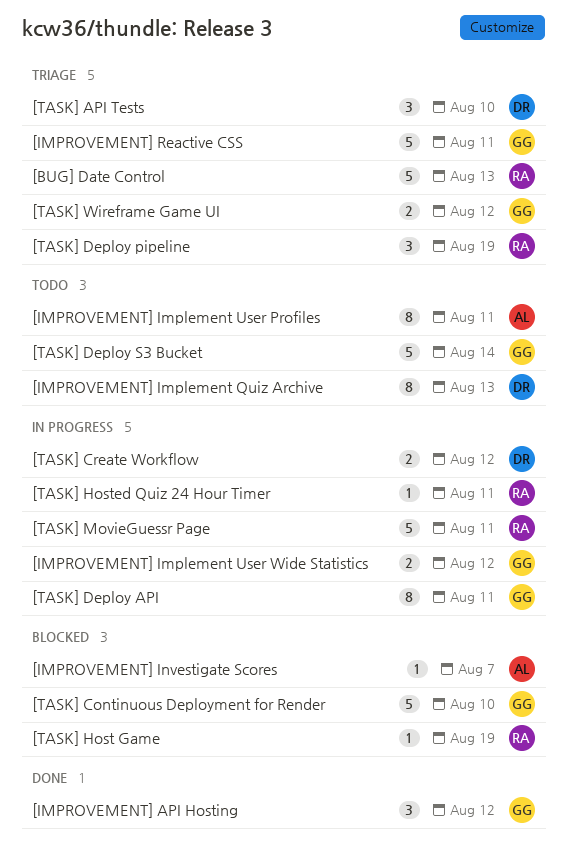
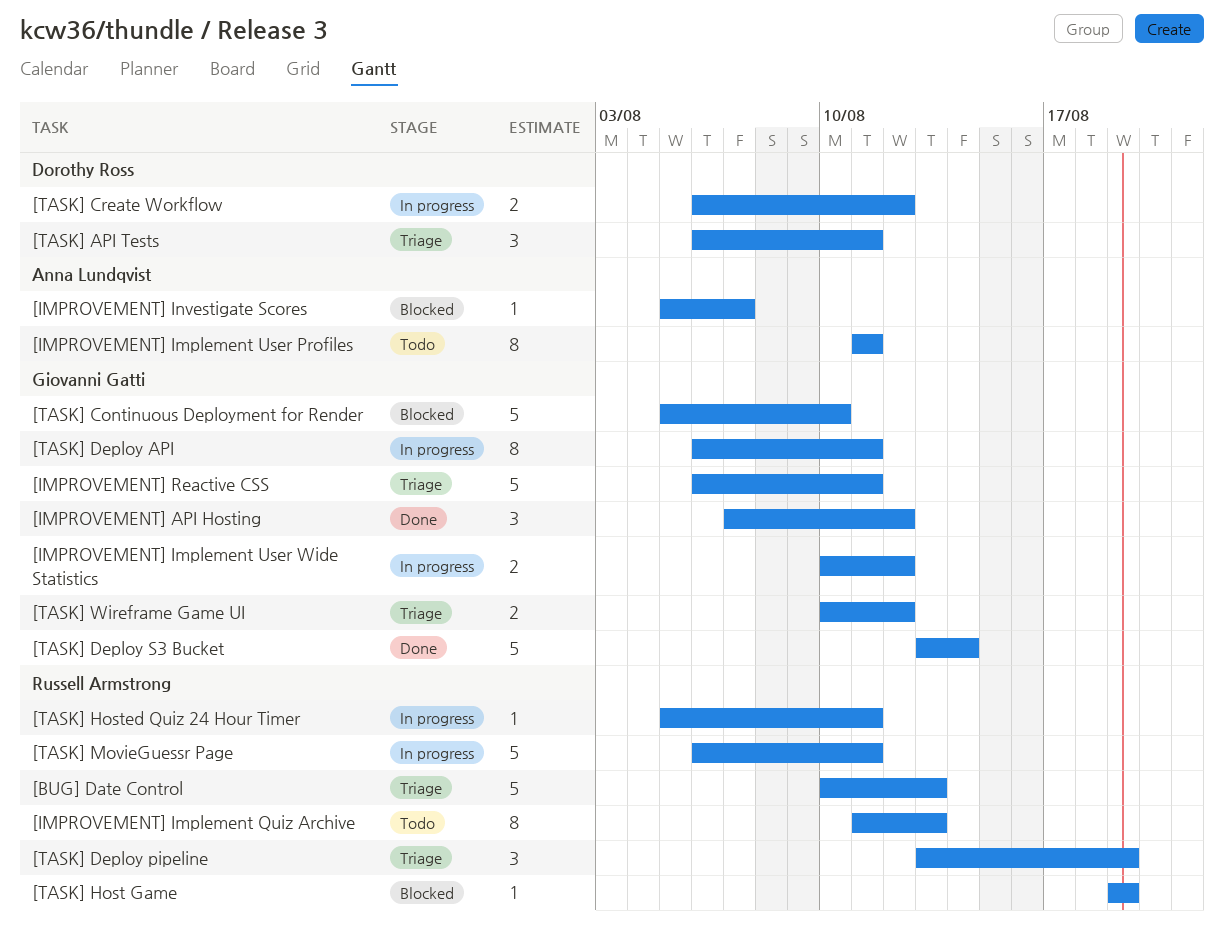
[IMPROVEMENT] Implement Quiz Archive, owner: Dorothy Ross -> Russell Armstrong
[TASK] API Tests, due: Aug 10 -> Aug 11
[TASK] Deploy S3 Bucket, status: Todo -> Done

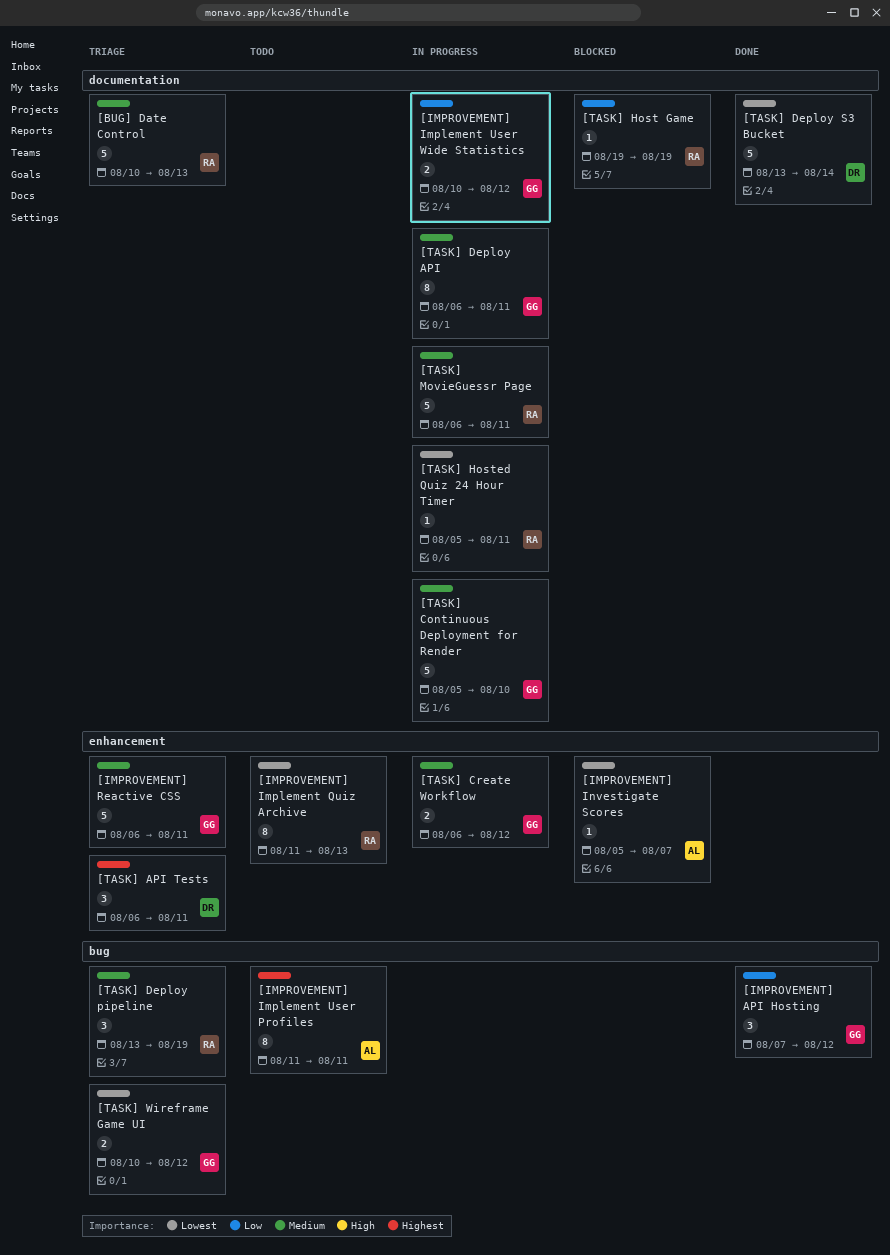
[TASK] Continuous Deployment for Render, status: Blocked -> In progress
[TASK] Create Workflow, owner: Dorothy Ross -> Giovanni Gatti
[TASK] Deploy S3 Bucket, owner: Giovanni Gatti -> Dorothy Ross

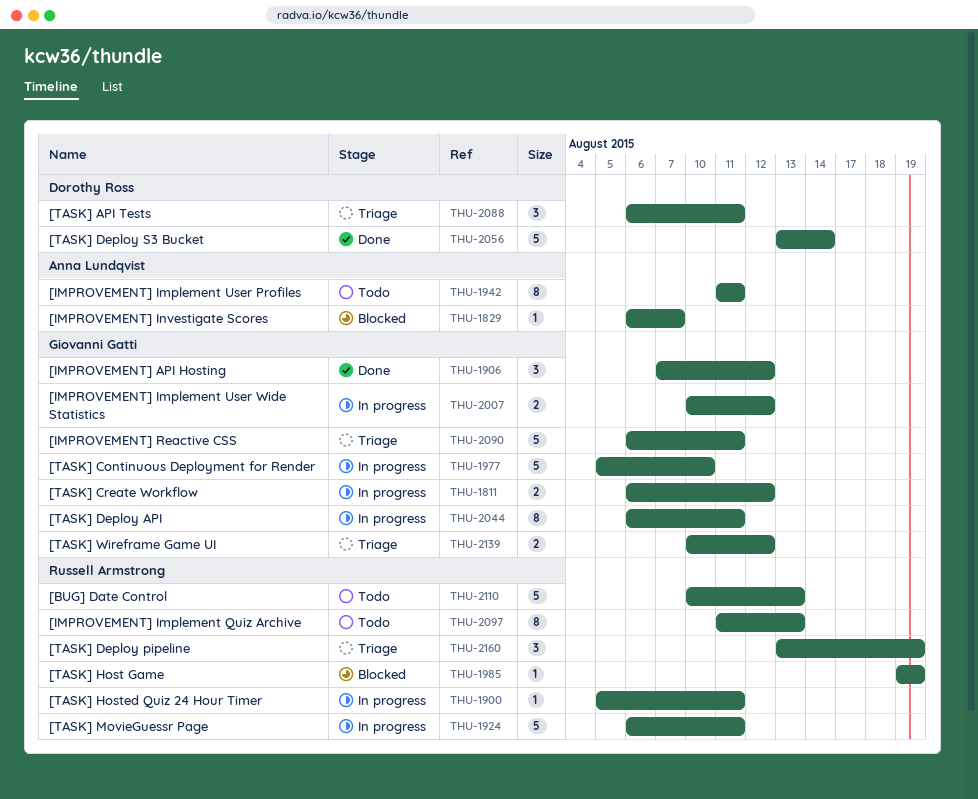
[BUG] Date Control, status: Triage -> Todo
[IMPROVEMENT] Investigate Scores, start: Aug 5 -> Aug 6

